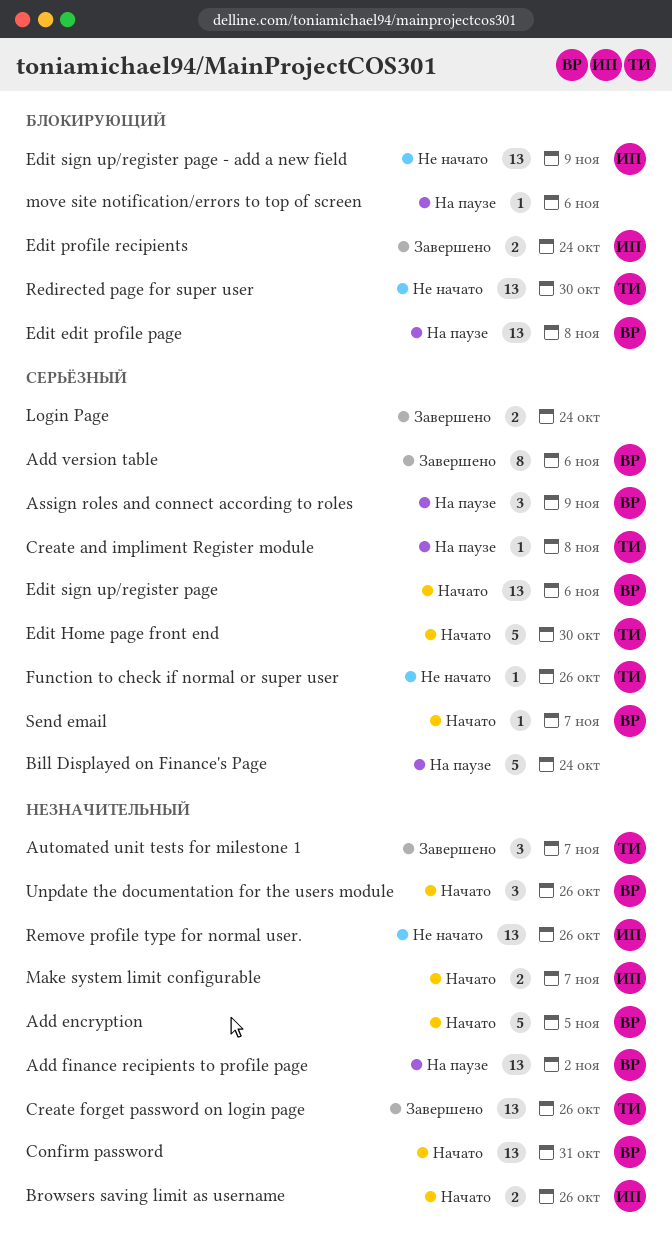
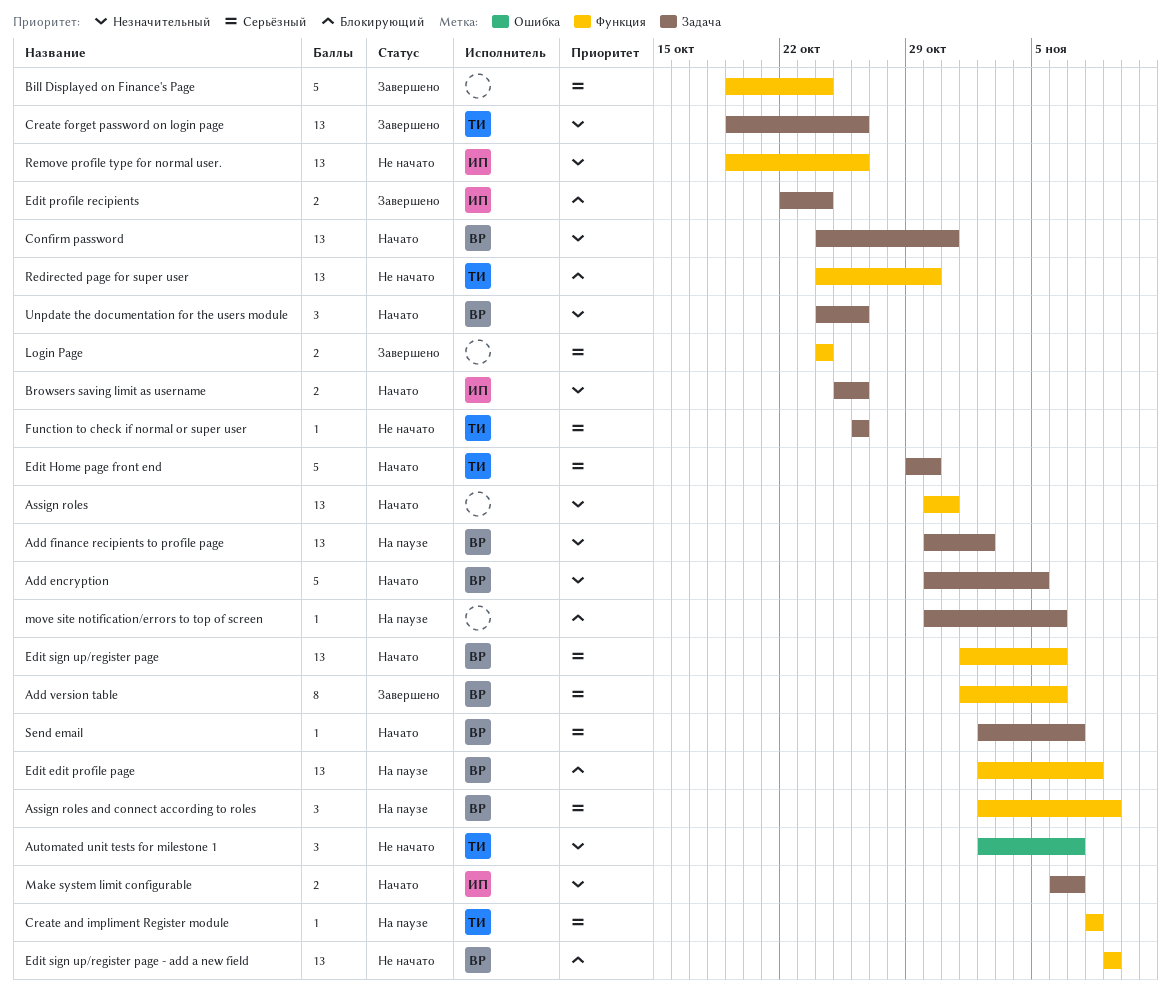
Assign roles: none -> present
Automated unit tests for milestone 1, status: Завершено -> Не начато
Bill Displayed on Finance's Page, status: На паузе -> Завершено
Edit sign up/register page - add a new field, owner: ИП -> ВР

